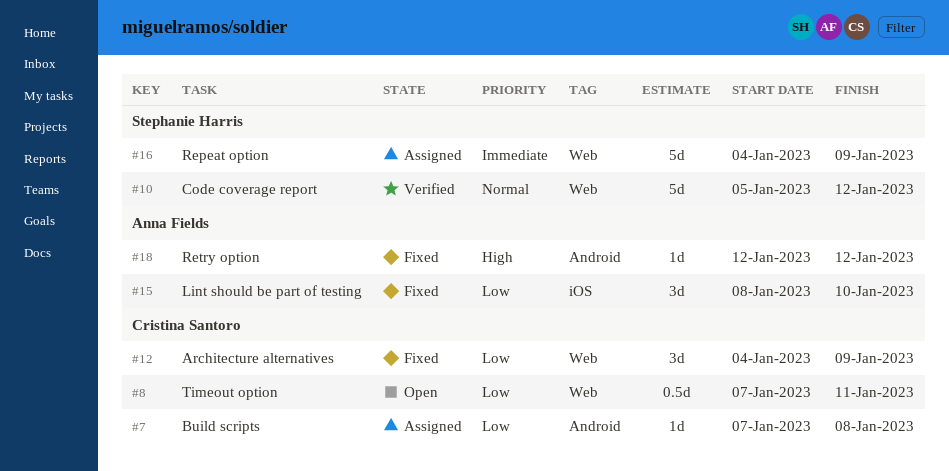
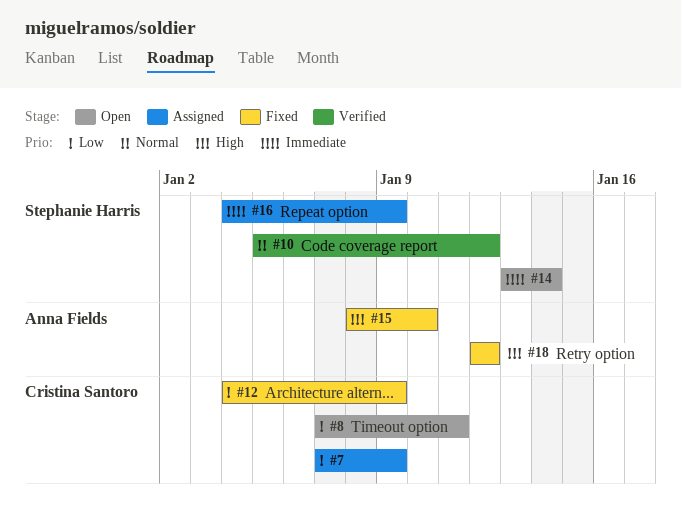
#7, due: Jan 8 -> Jan 9
#14: none -> present
#15, priority: Low -> High

